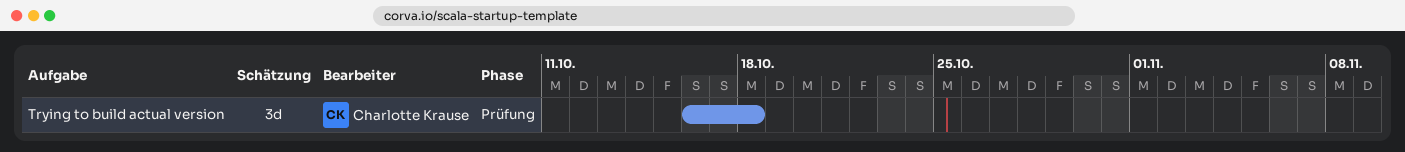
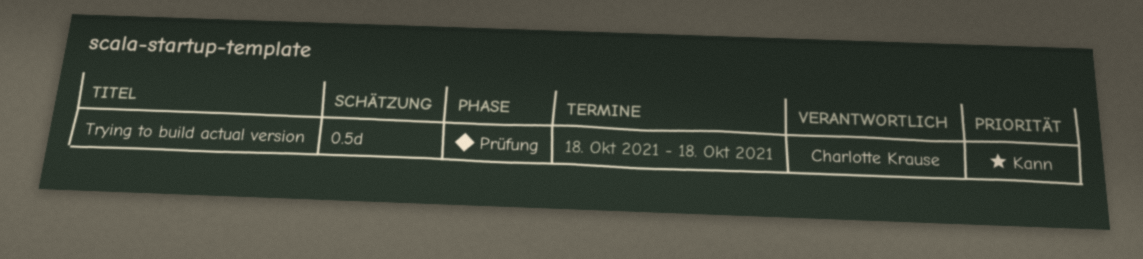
Trying to build actual version, estimate: 3d -> 0.5d
Trying to build actual version, start: Oct 16 -> Oct 18

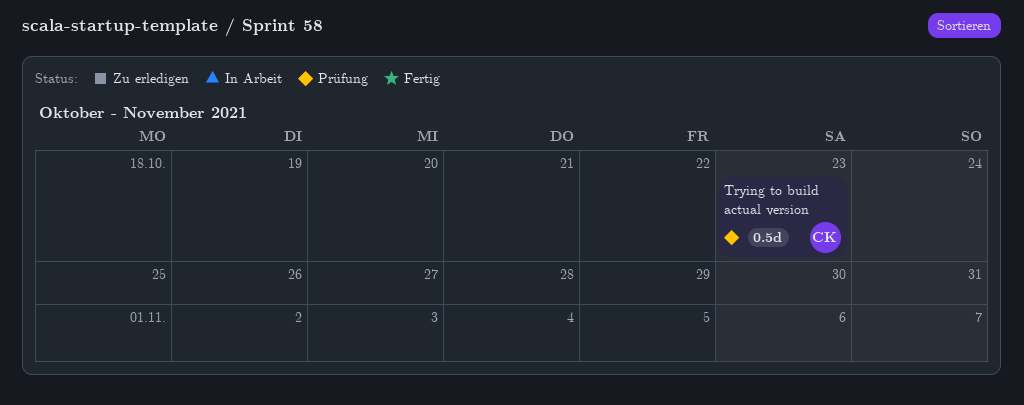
Trying to build actual version, due: Oct 18 -> Oct 23

